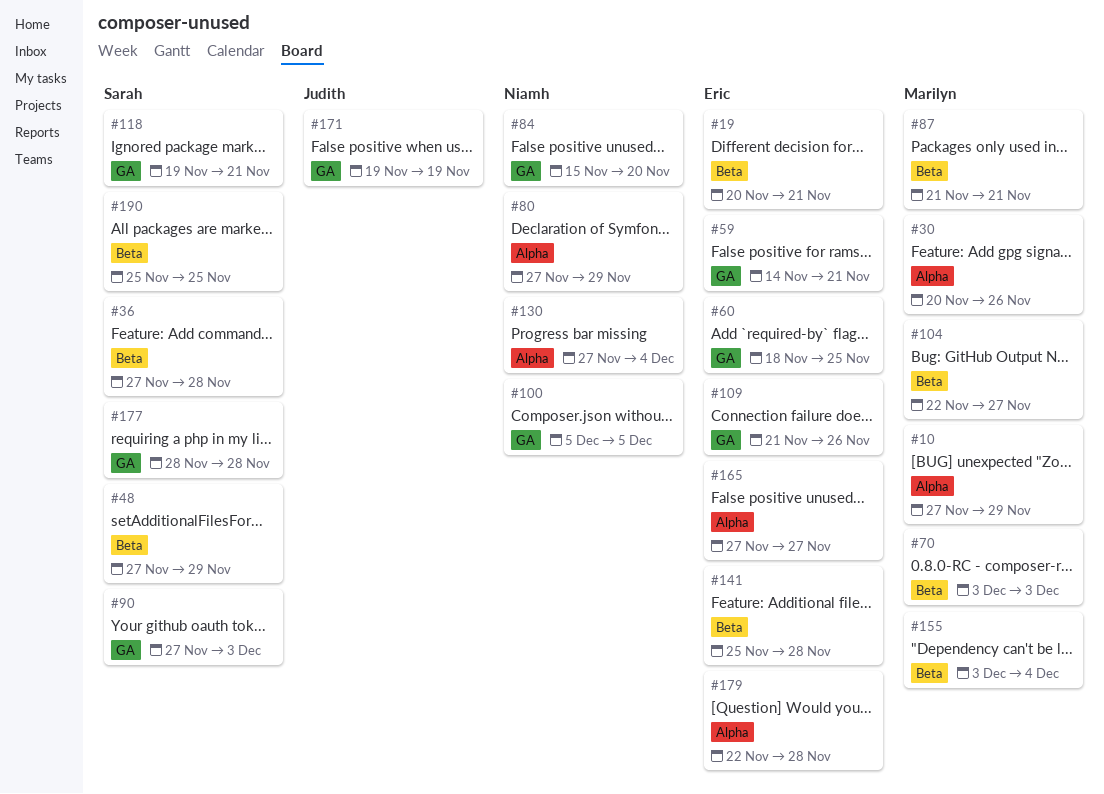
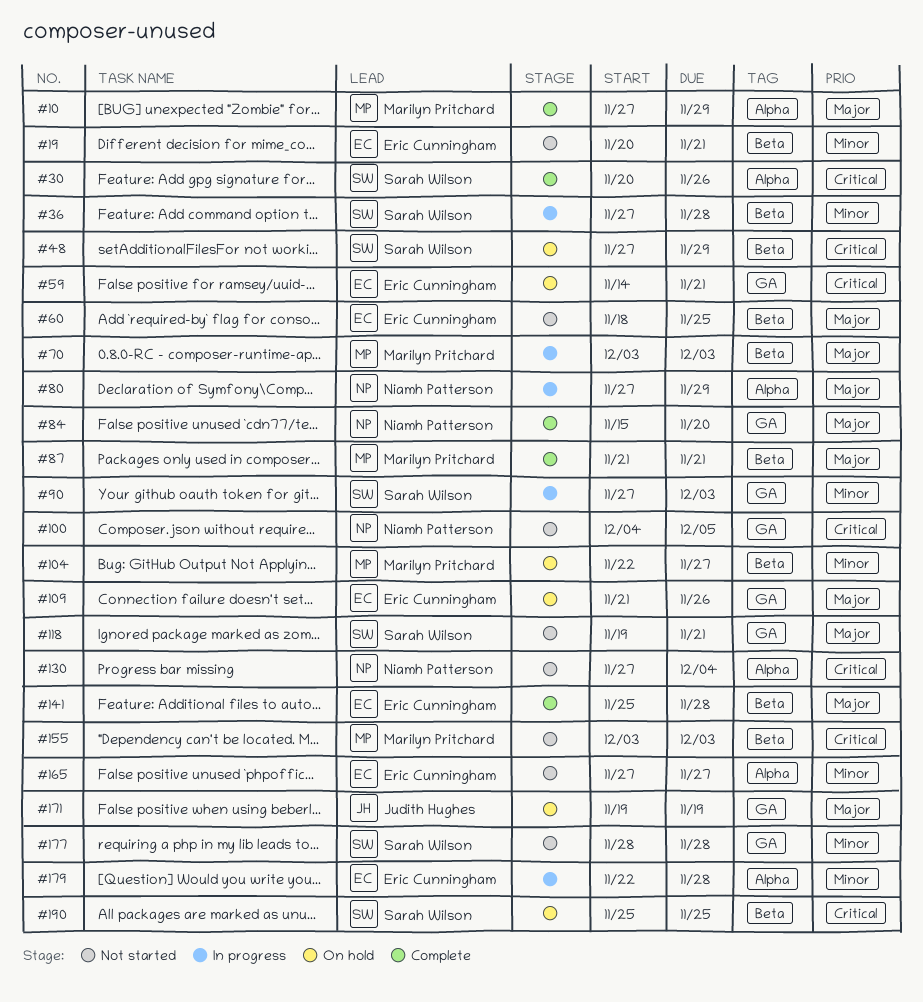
#30, owner: Marilyn Pritchard -> Sarah Wilson
#60, label: GA -> Beta
#100, start: Dec 5 -> Dec 4
#155, due: Dec 4 -> Dec 3

